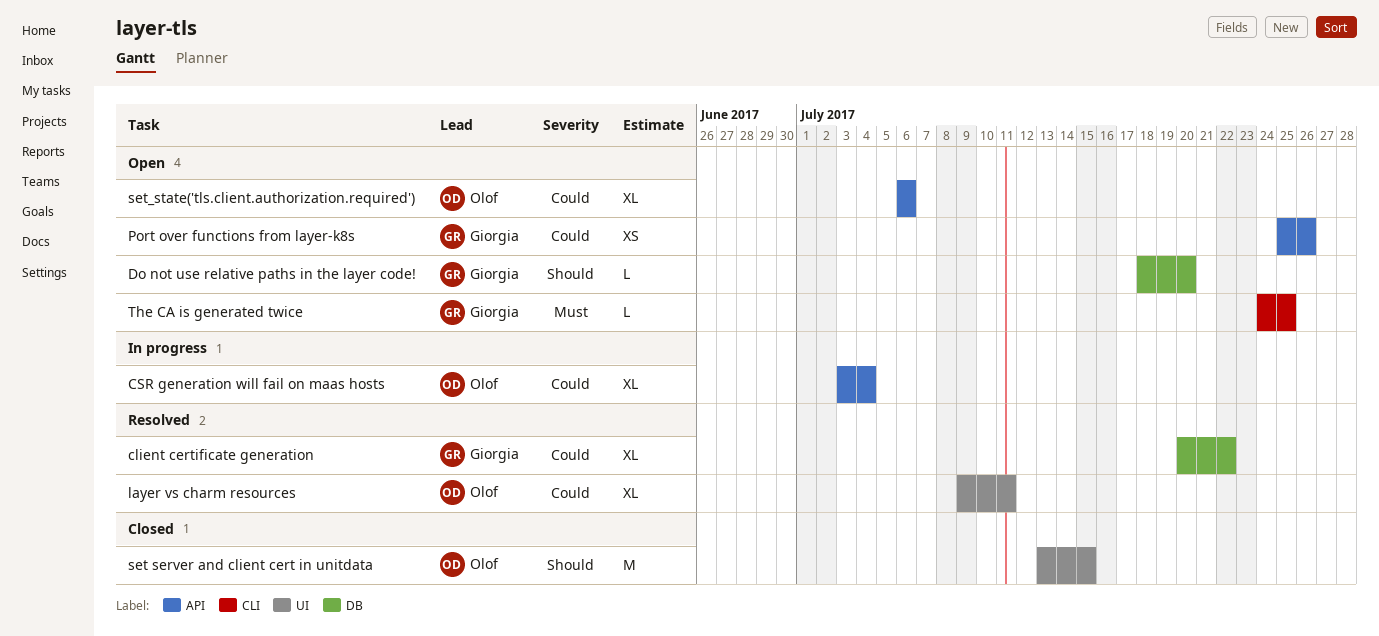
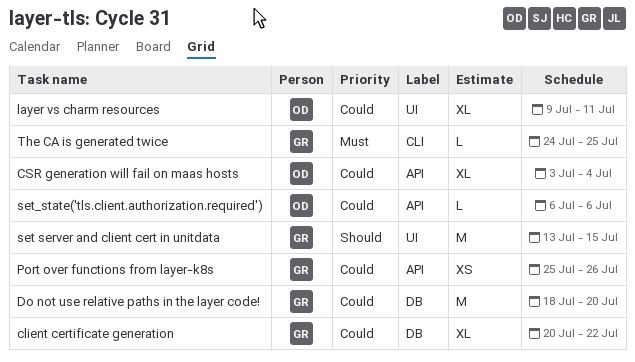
Do not use relative paths in the layer code!, priority: Should -> Could
Do not use relative paths in the layer code!, estimate: L -> M
set server and client cert in unitdata, owner: Olof -> Giorgia
set_state('tls.client.authorization.required'), estimate: XL -> L

